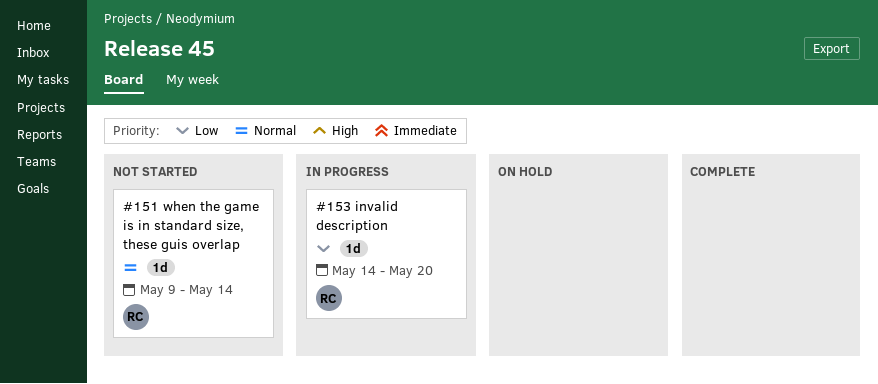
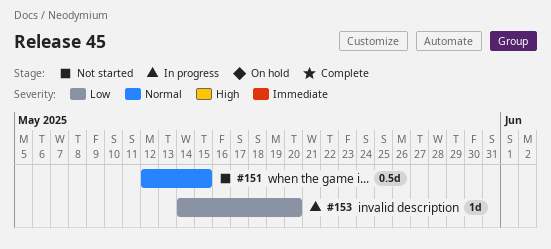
#151, estimate: 1d -> 0.5d
#151, start: May 9 -> May 12
#151, due: May 14 -> May 15

